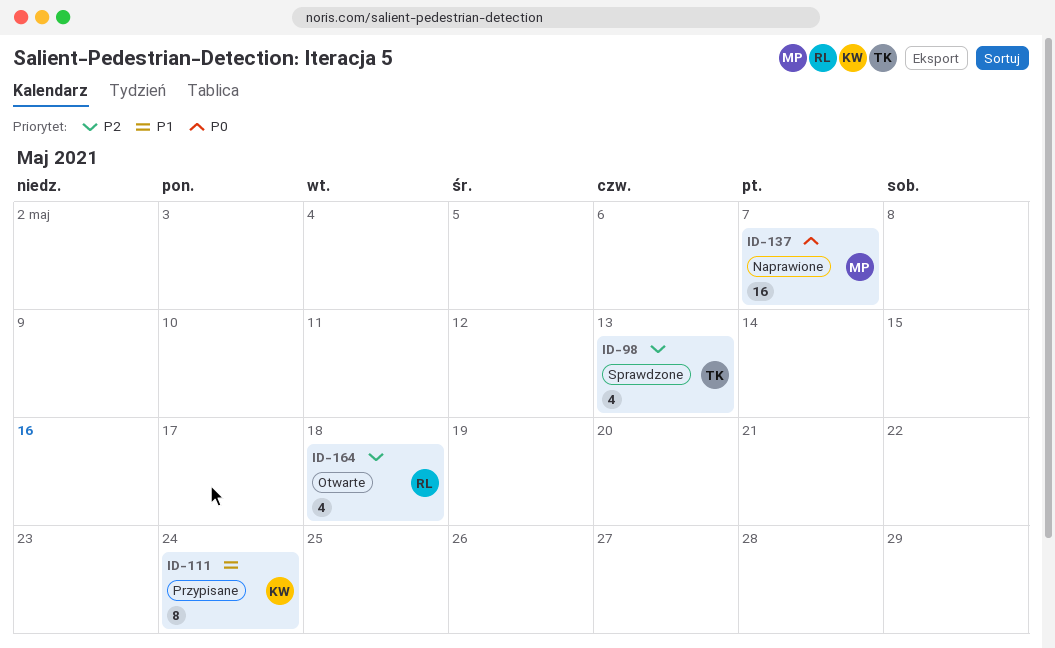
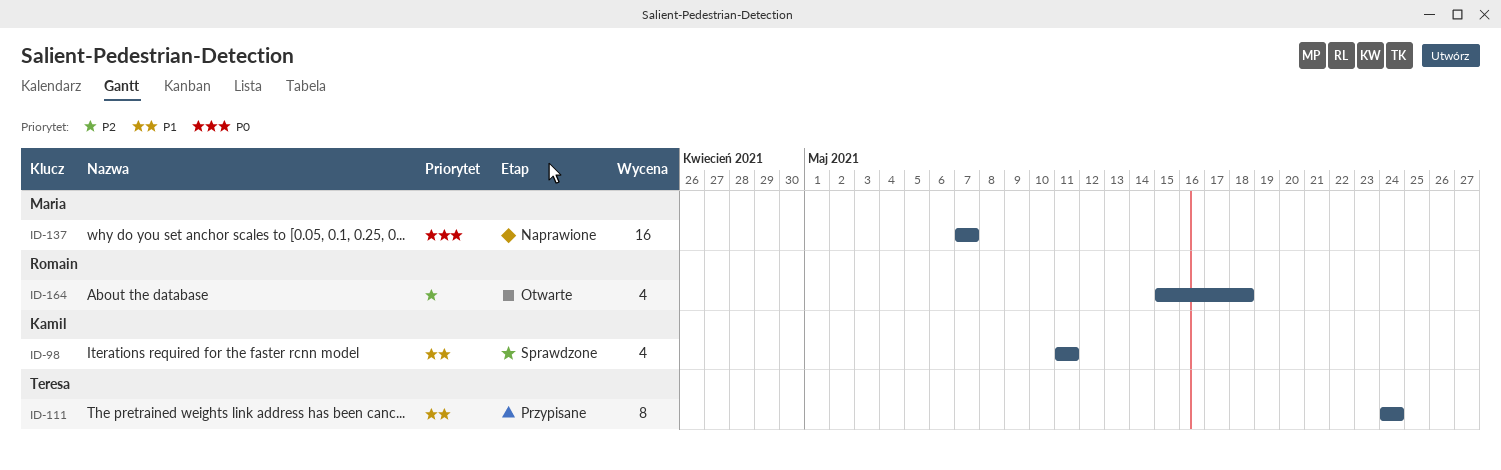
ID-98, owner: Teresa -> Kamil
ID-98, priority: P2 -> P1
ID-98, due: May 13 -> May 11
ID-111, owner: Kamil -> Teresa

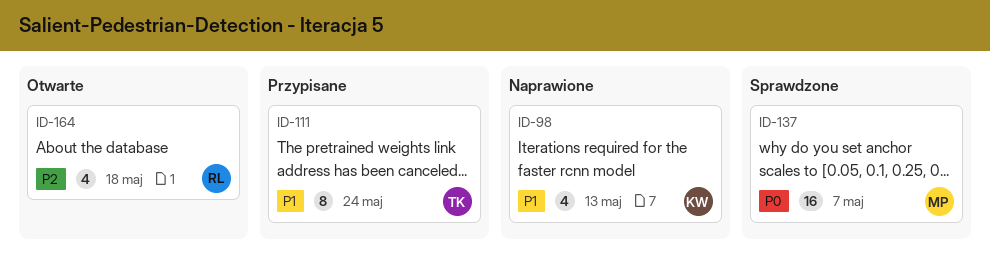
ID-98, status: Sprawdzone -> Naprawione
ID-98, due: May 11 -> May 13
ID-137, status: Naprawione -> Sprawdzone

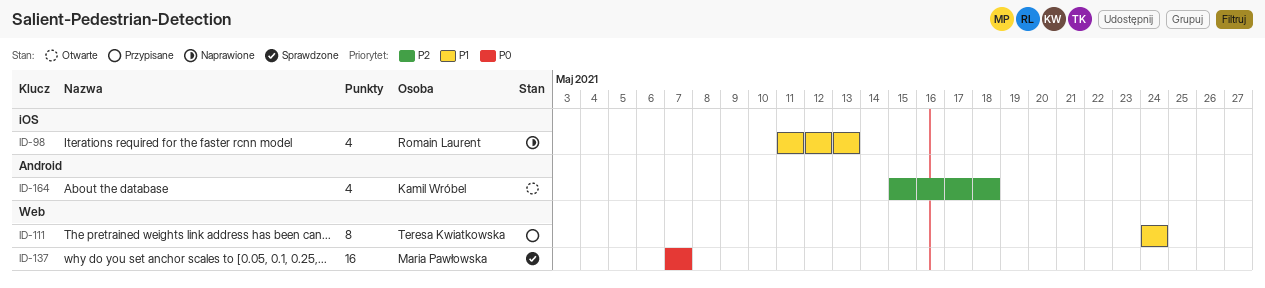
ID-98, owner: Kamil Wróbel -> Romain Laurent
ID-164, owner: Romain Laurent -> Kamil Wróbel

